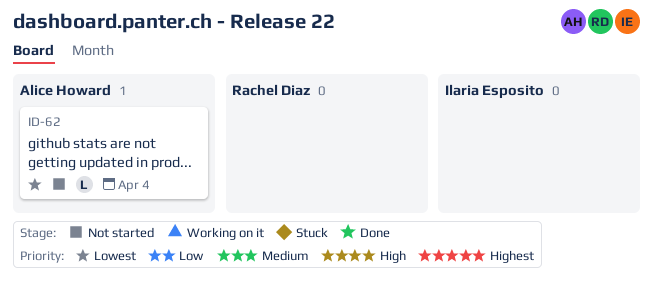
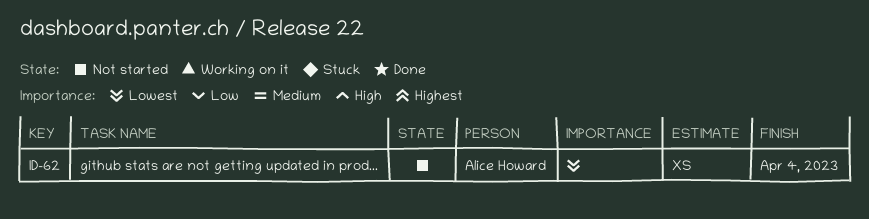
ID-62, estimate: L -> XS

